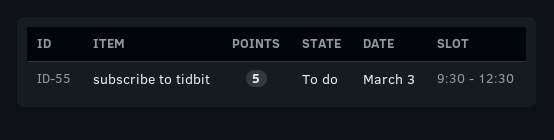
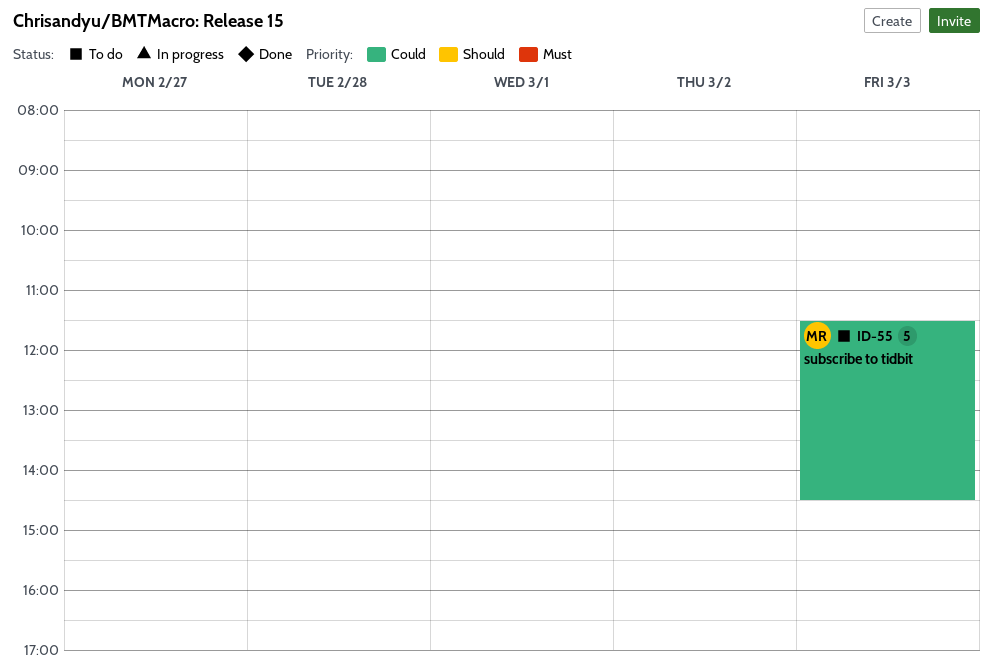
ID-55, begins: 09:30 -> 11:30
ID-55, ends: 12:30 -> 14:30

